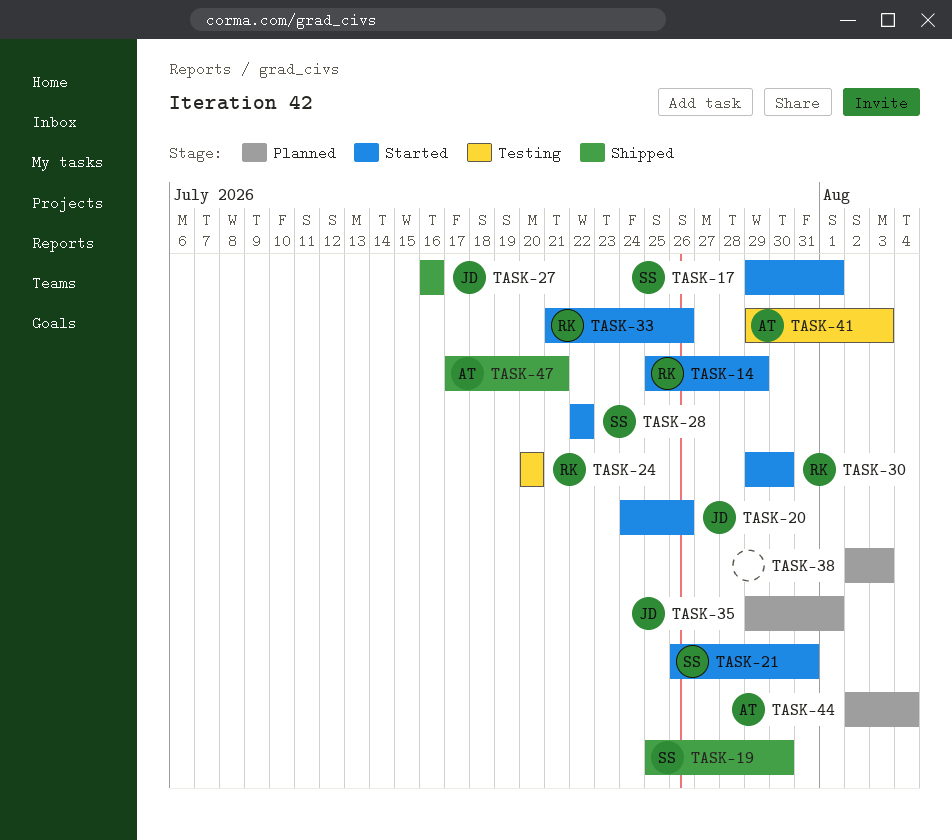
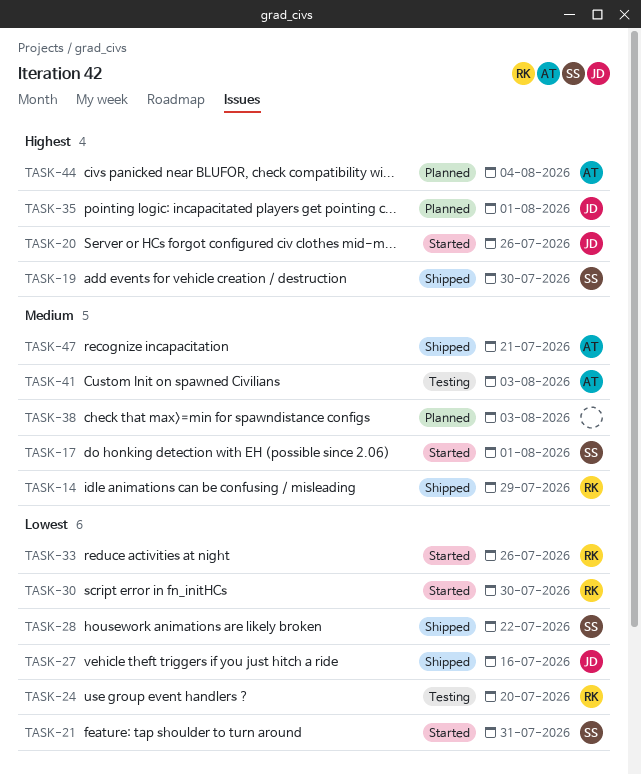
TASK-14, status: Started -> Shipped
TASK-28, status: Started -> Shipped

